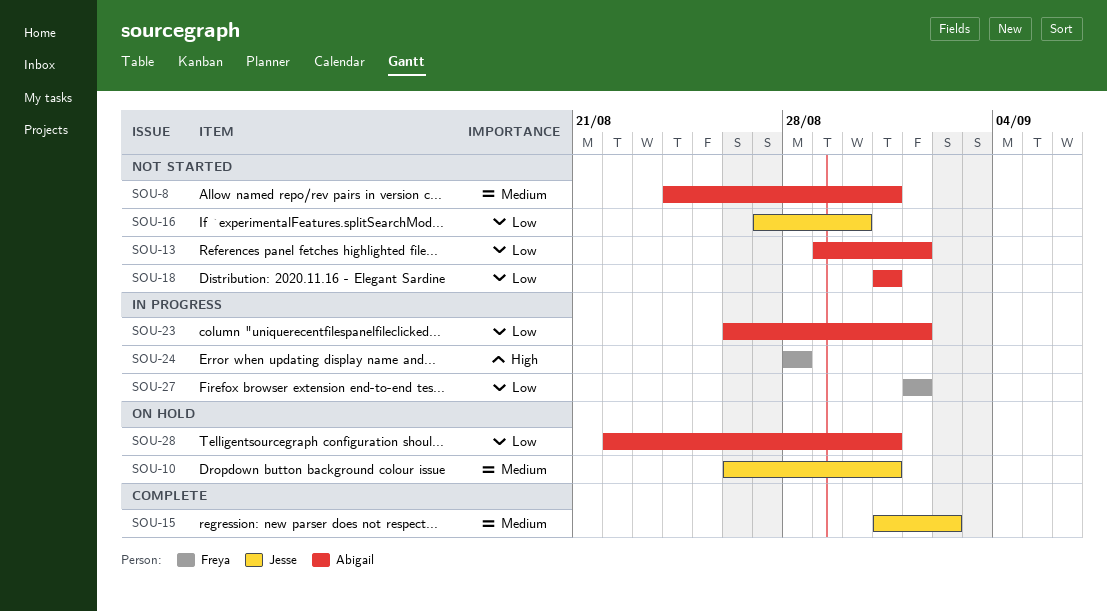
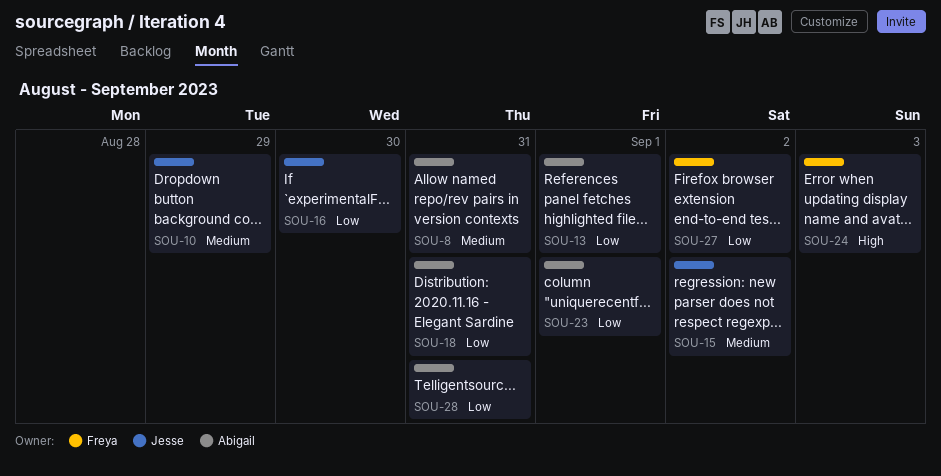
SOU-10, due: Aug 31 -> Aug 29
SOU-24, due: Aug 28 -> Sep 3
SOU-27, due: Sep 1 -> Sep 2

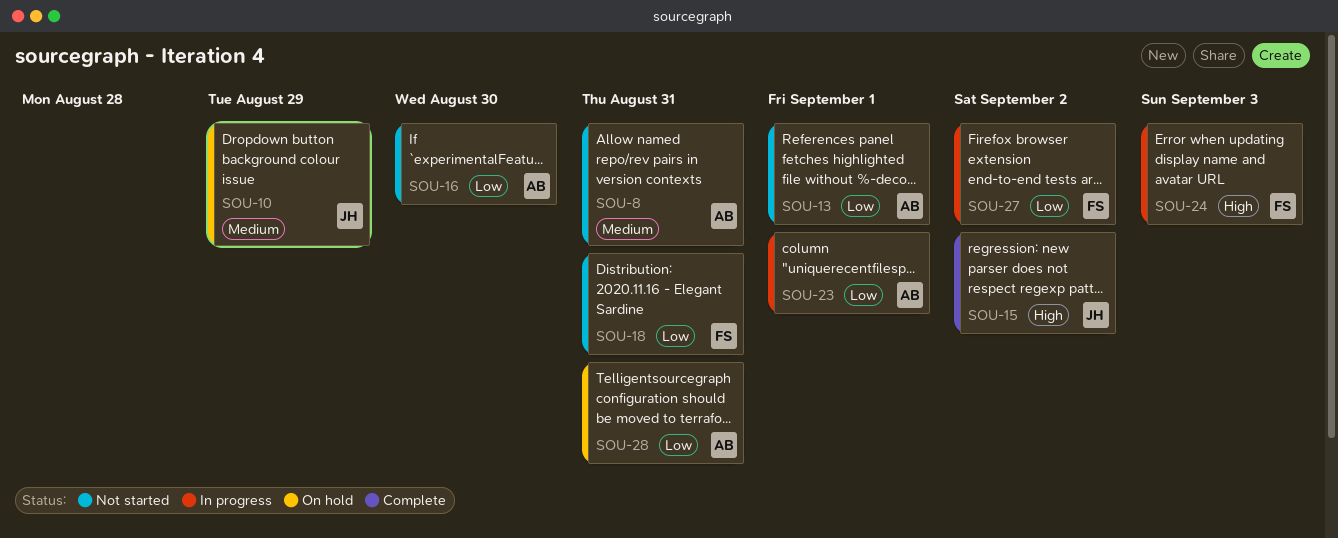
SOU-15, priority: Medium -> High
SOU-16, owner: Jesse -> Abigail
SOU-18, owner: Abigail -> Freya

